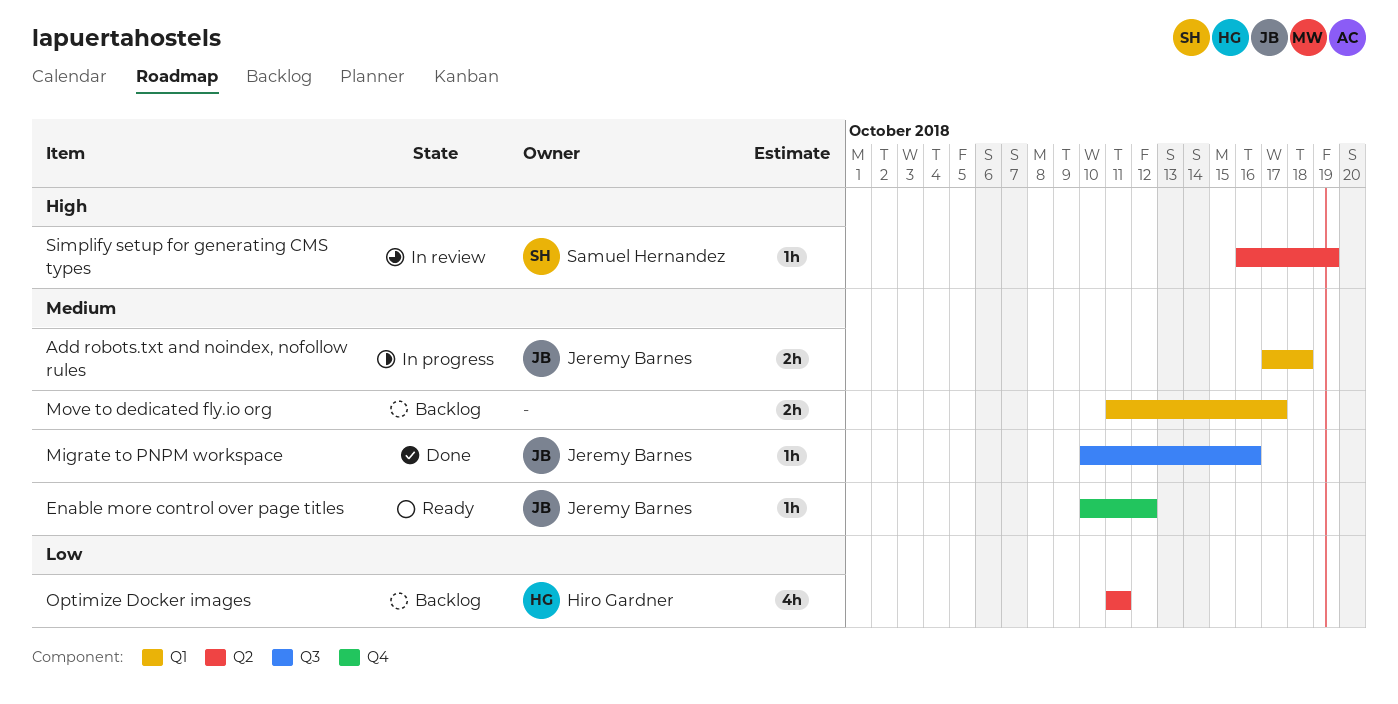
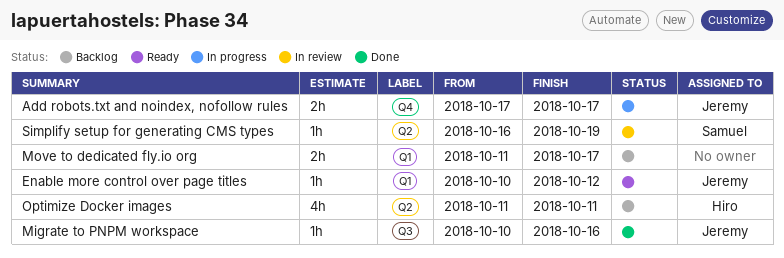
Add robots.txt and noindex, nofollow rules, label: Q1 -> Q4
Add robots.txt and noindex, nofollow rules, due: Oct 18 -> Oct 17
Enable more control over page titles, label: Q4 -> Q1

